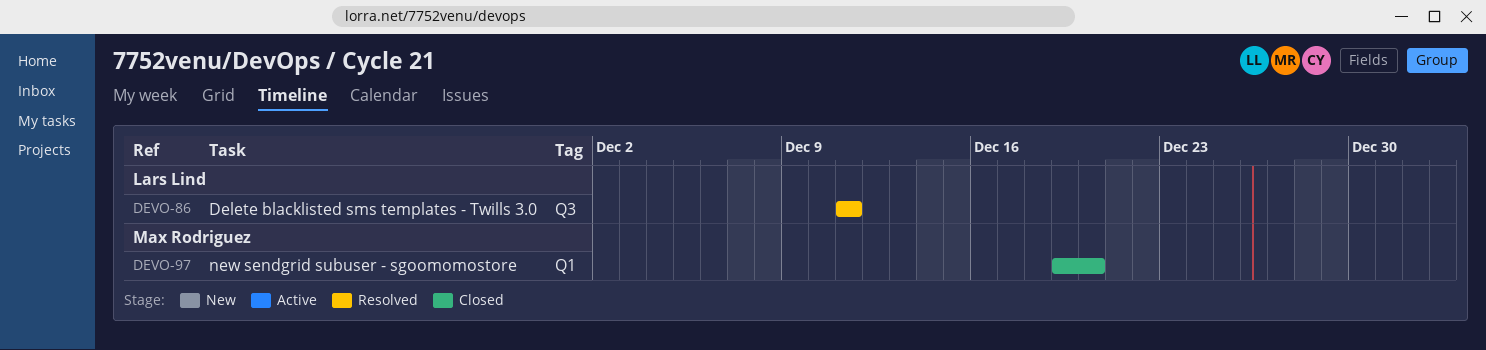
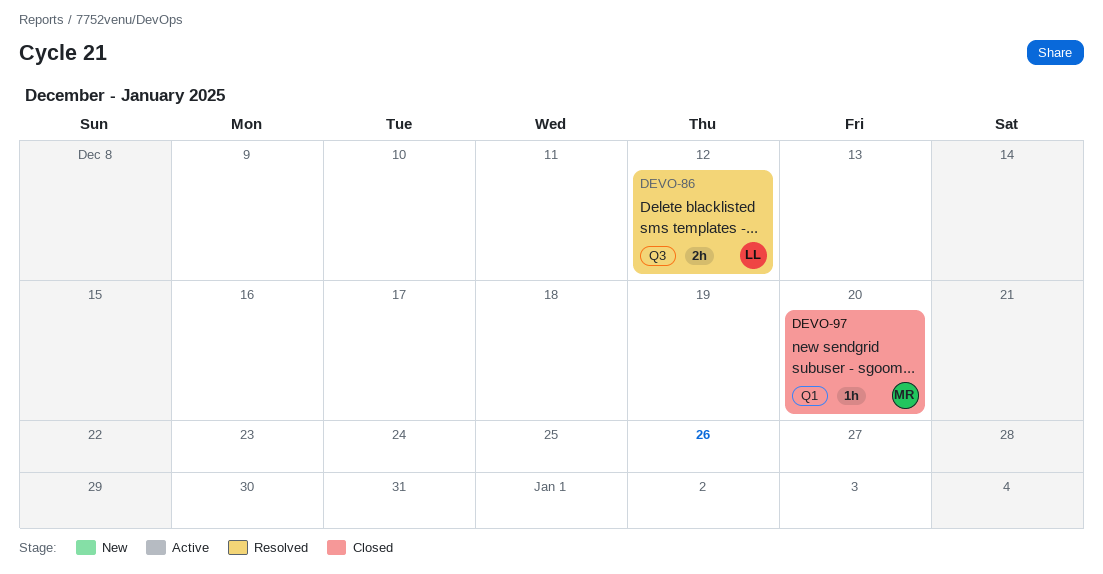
DEVO-86, due: Dec 11 -> Dec 12

